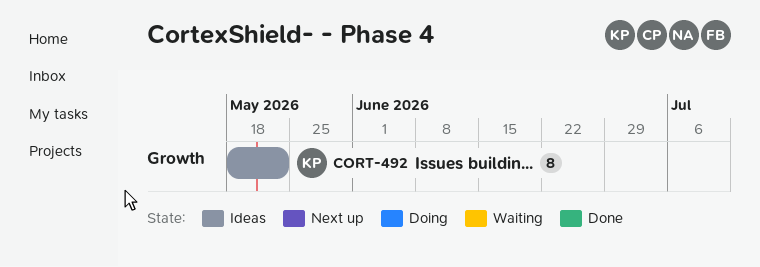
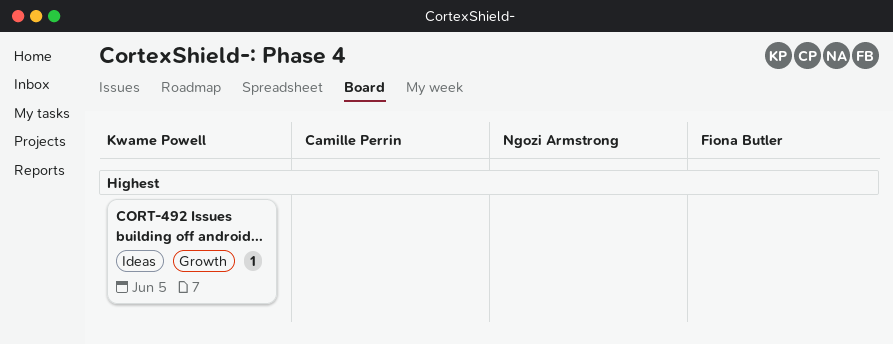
CORT-492, estimate: 8 -> 1
CORT-492, due: May 22 -> Jun 5

